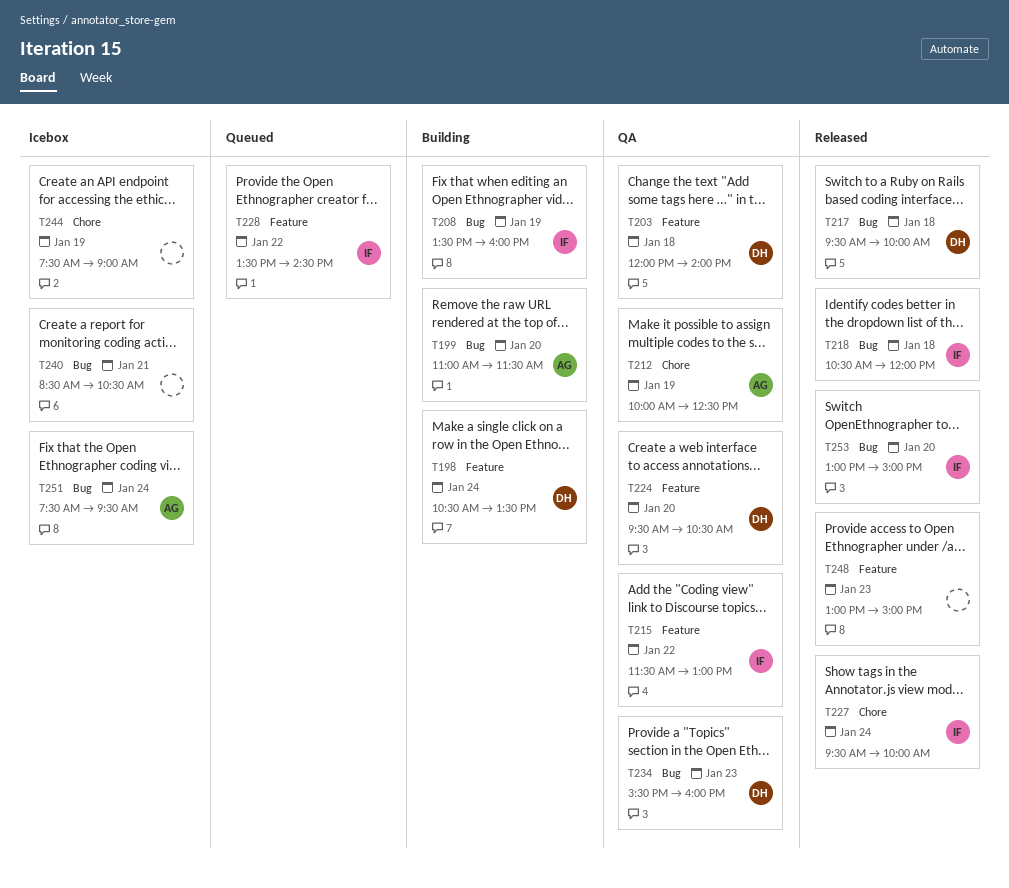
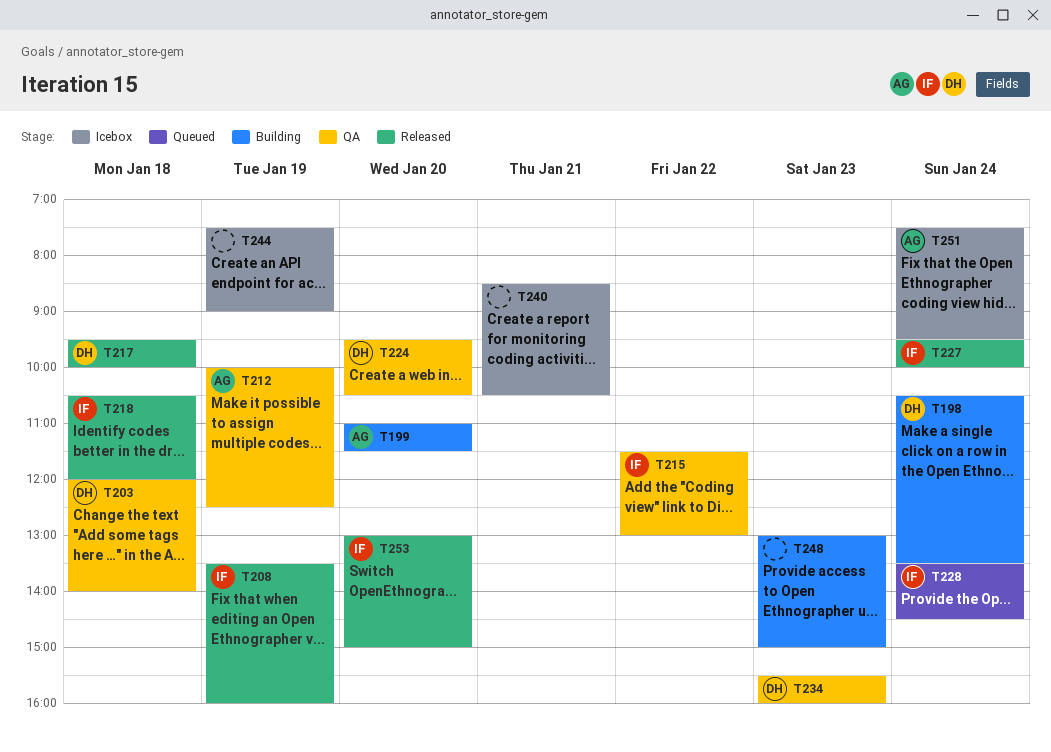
T208, status: Building -> Released
T228, day: Jan 22 -> Jan 24
T248, status: Released -> Building

